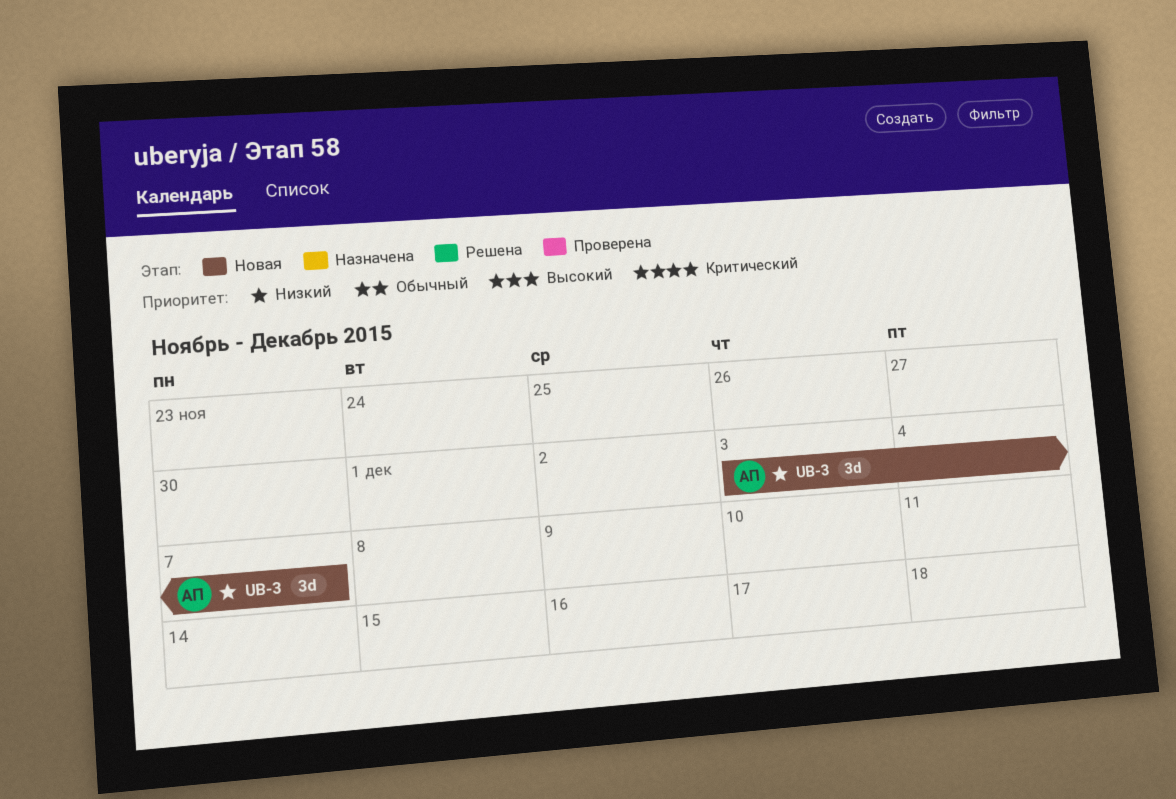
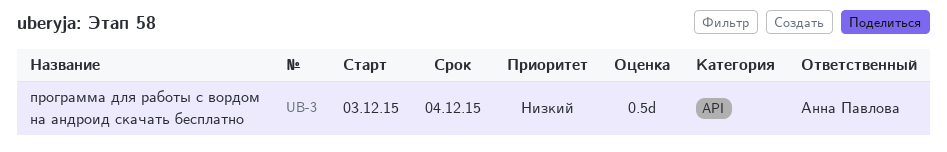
UB-3, estimate: 3d -> 0.5d
UB-3, due: Dec 7 -> Dec 4

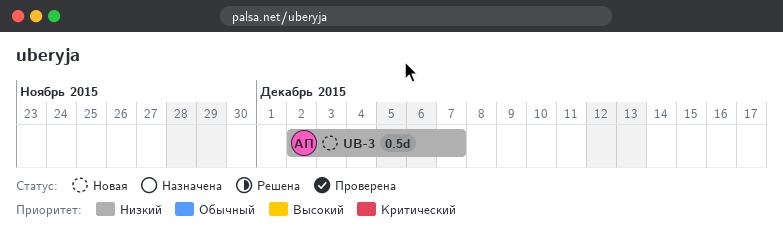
UB-3, start: Dec 3 -> Dec 2
UB-3, due: Dec 4 -> Dec 7

